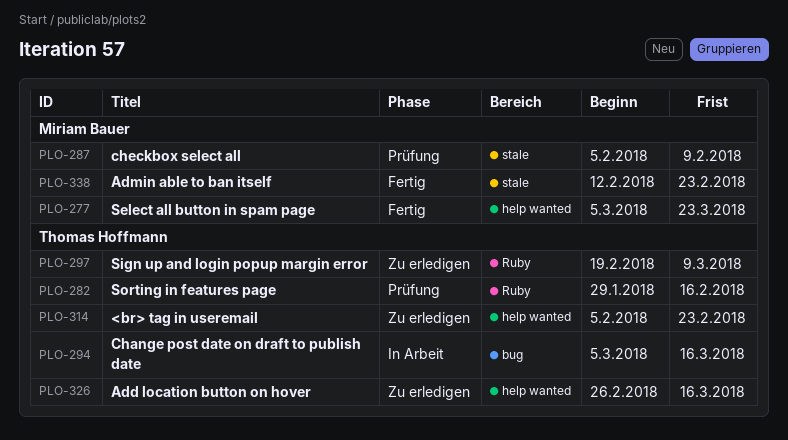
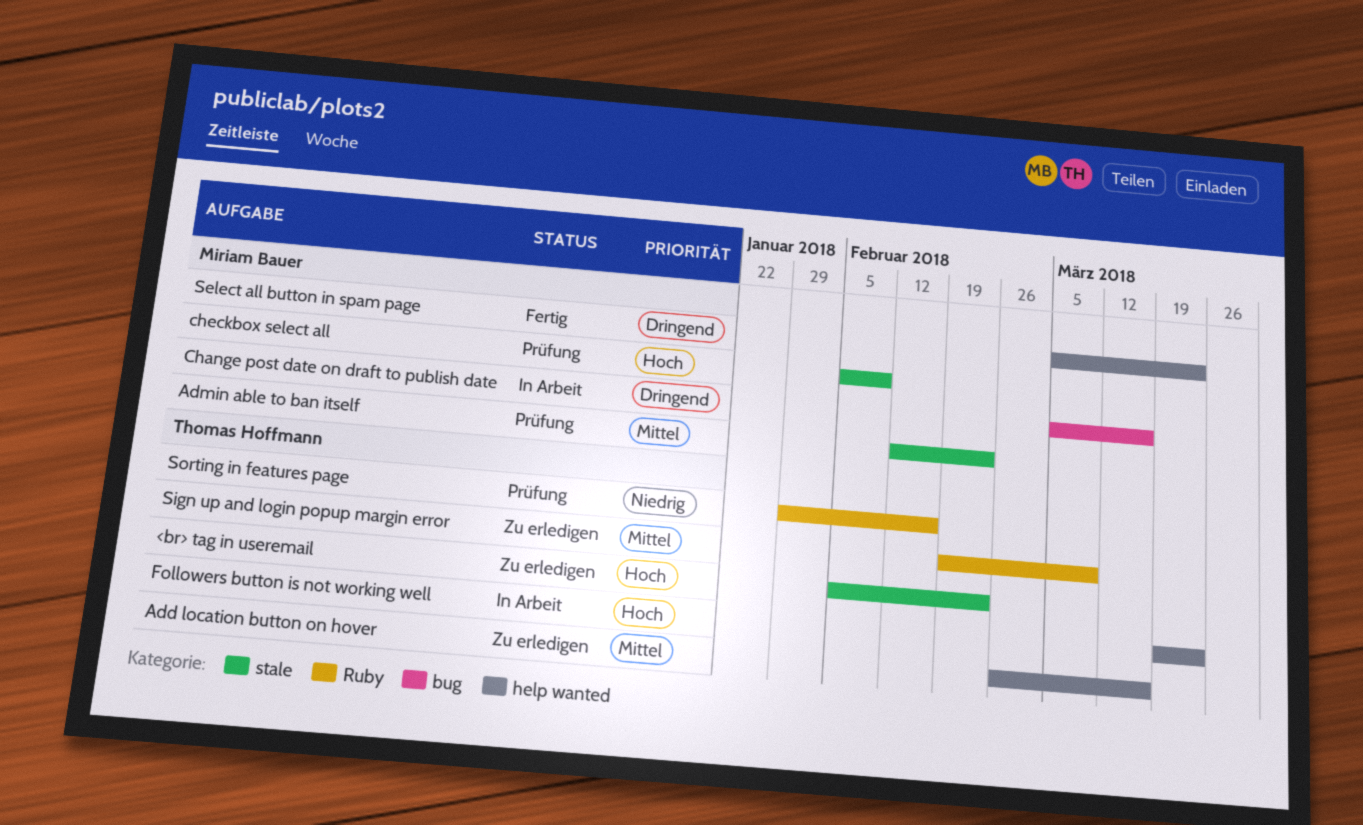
<br> tag in useremail, label: help wanted -> stale
Admin able to ban itself, status: Fertig -> Prüfung
Change post date on draft to publish date, owner: Thomas Hoffmann -> Miriam Bauer
Followers button is not working well: none -> present

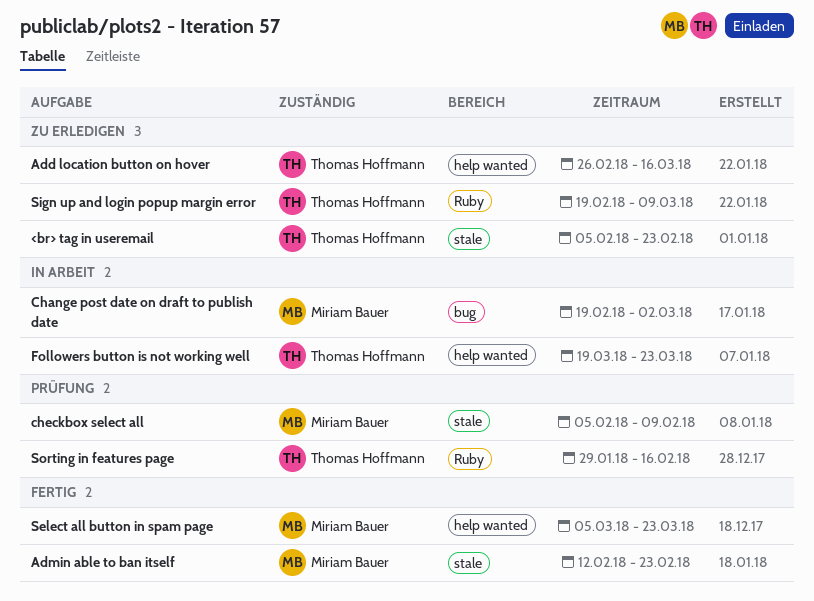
Admin able to ban itself, status: Prüfung -> Fertig
Change post date on draft to publish date, start: Mar 5 -> Feb 19
Change post date on draft to publish date, due: Mar 16 -> Mar 2

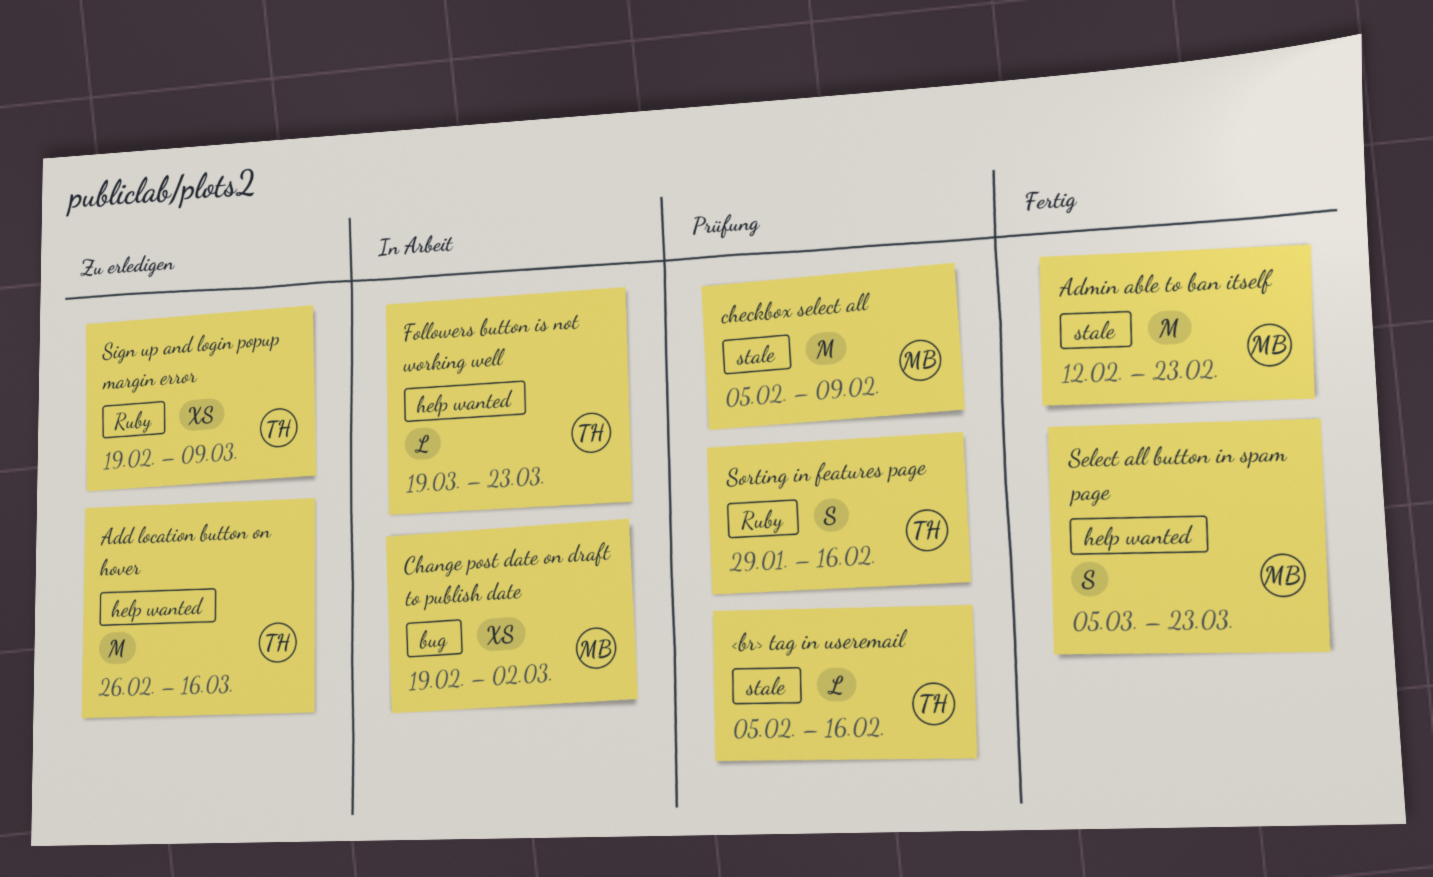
<br> tag in useremail, status: Zu erledigen -> Prüfung
<br> tag in useremail, due: Feb 23 -> Feb 16

